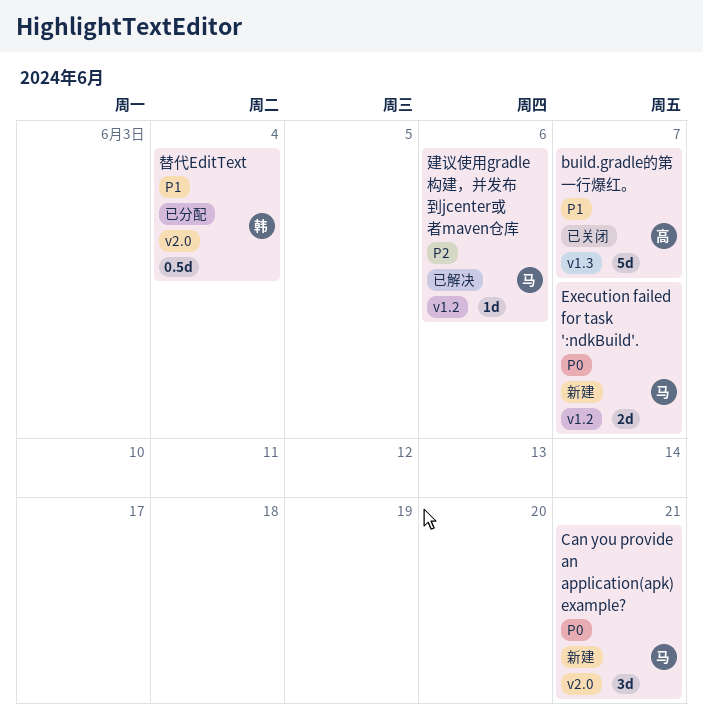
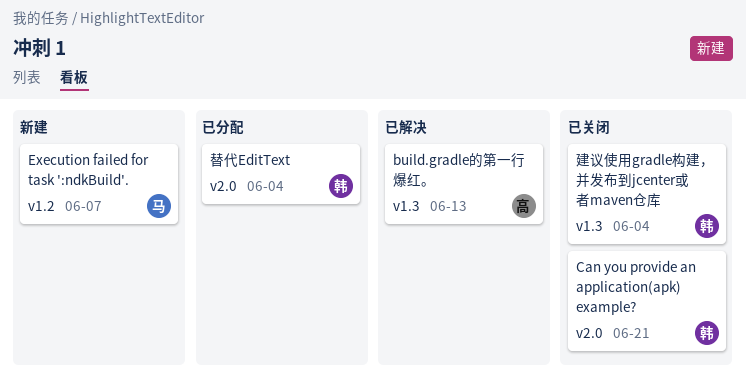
build.gradle的第一行爆红。, status: 已关闭 -> 已解决
build.gradle的第一行爆红。, due: Jun 7 -> Jun 13
Can you provide an application(apk) example?, status: 新建 -> 已关闭
Can you provide an application(apk) example?, owner: 马 -> 韩
建议使用gradle构建，并发布到jcenter或者maven仓库, status: 已解决 -> 已关闭
建议使用gradle构建，并发布到jcenter或者maven仓库, owner: 马 -> 韩
建议使用gradle构建，并发布到jcenter或者maven仓库, label: v1.2 -> v1.3
建议使用gradle构建，并发布到jcenter或者maven仓库, due: Jun 6 -> Jun 4

